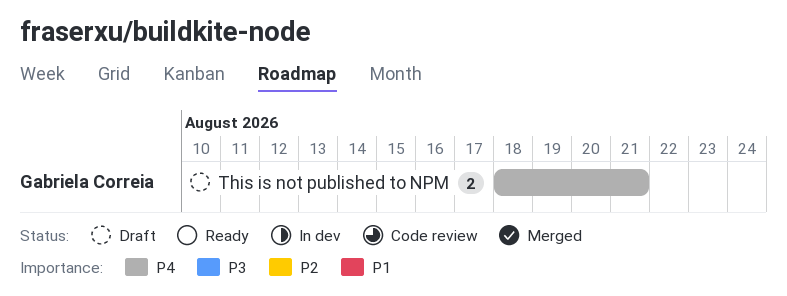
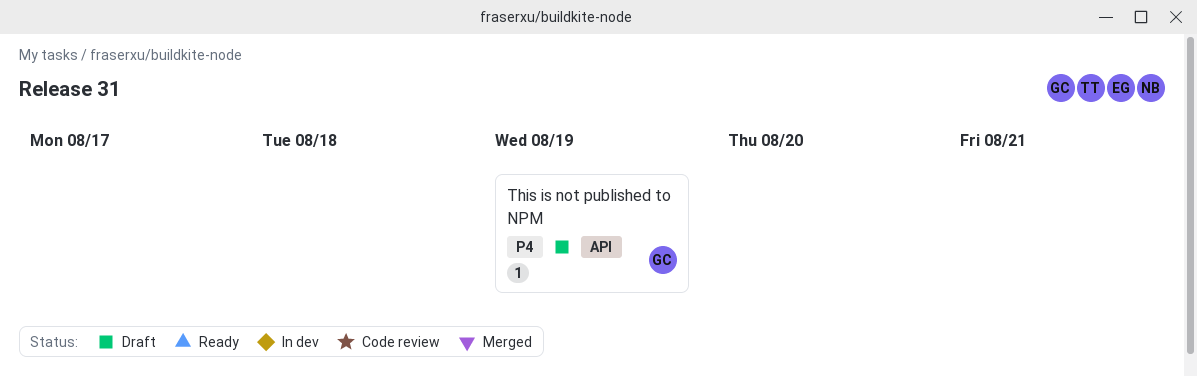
This is not published to NPM, estimate: 2 -> 1
This is not published to NPM, due: Aug 21 -> Aug 19

